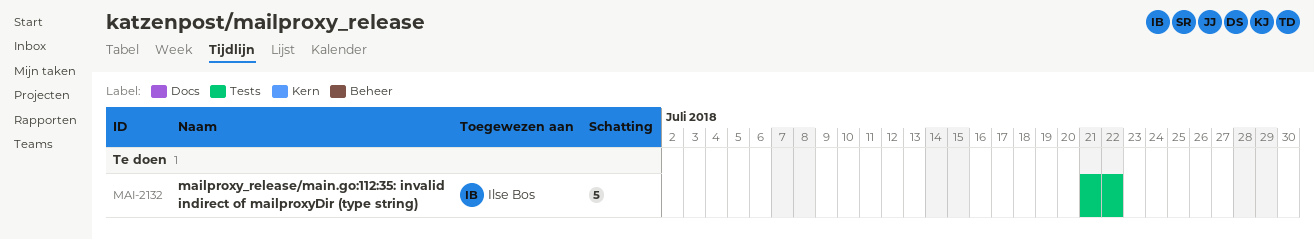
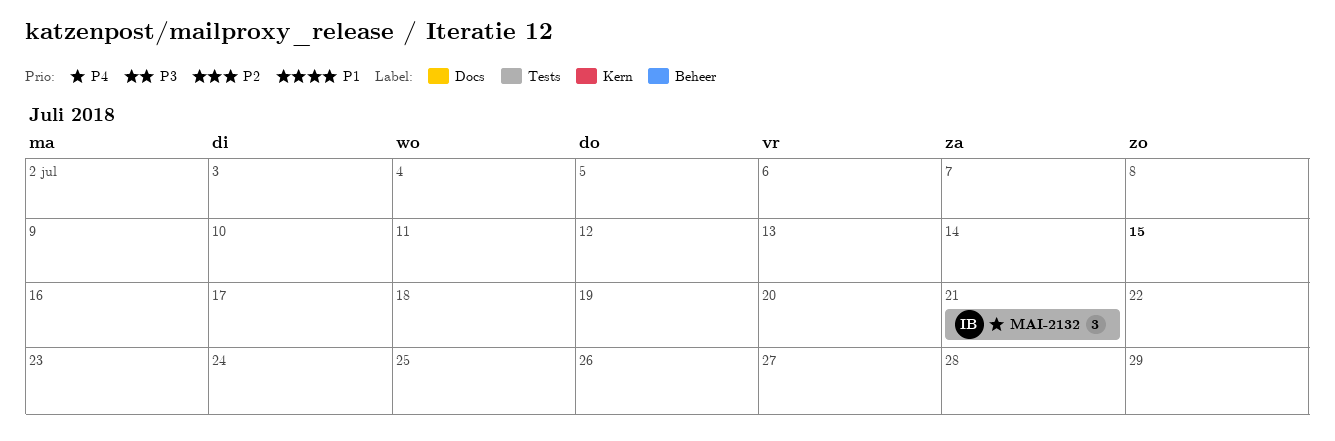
MAI-2132, estimate: 5 -> 3
MAI-2132, due: Jul 22 -> Jul 21

